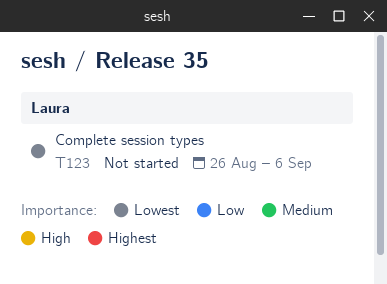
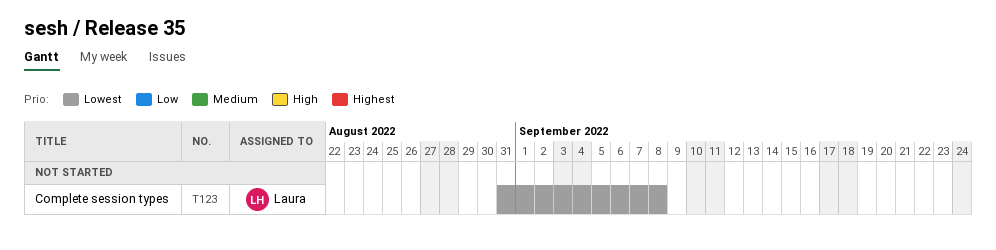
T123, start: Aug 26 -> Aug 31
T123, due: Sep 6 -> Sep 8

